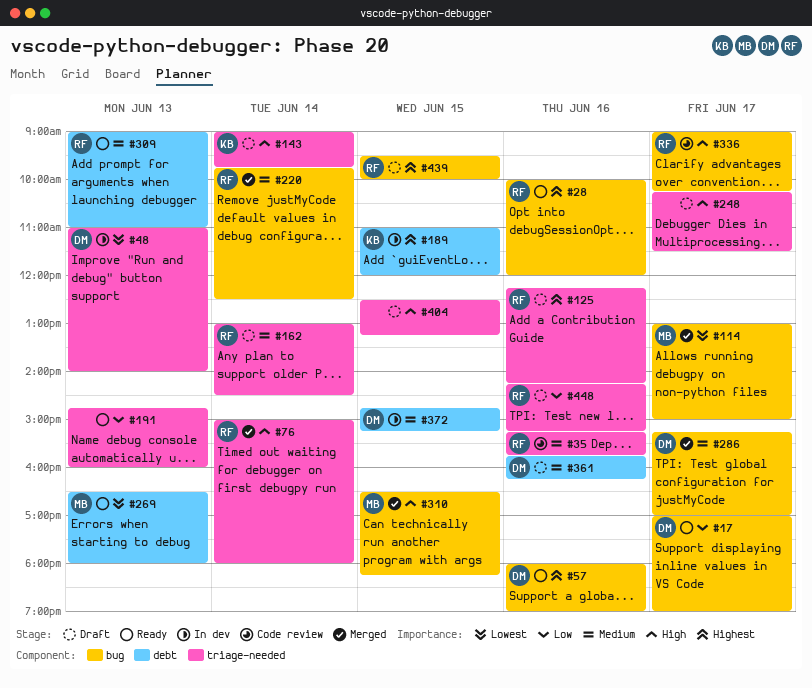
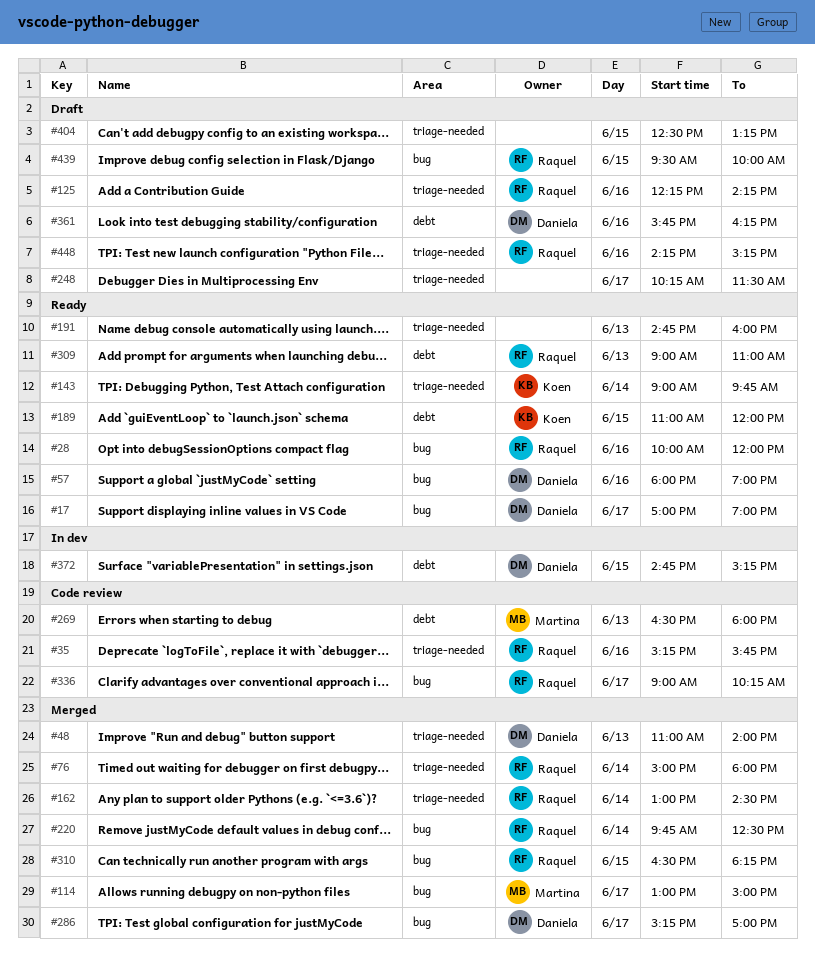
#48, status: In dev -> Merged
#143, status: Draft -> Ready
#162, status: Draft -> Merged
#189, status: In dev -> Ready
#269, status: Ready -> Code review
#310, owner: Martina -> Raquel

